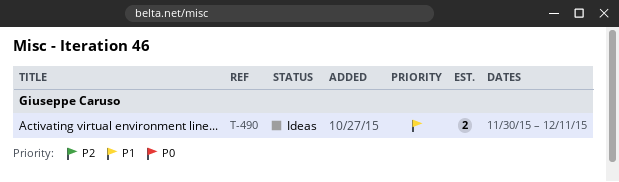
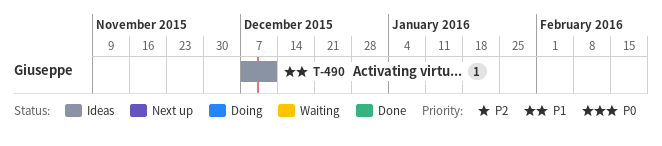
T-490, estimate: 2 -> 1
T-490, start: Nov 30 -> Dec 7

